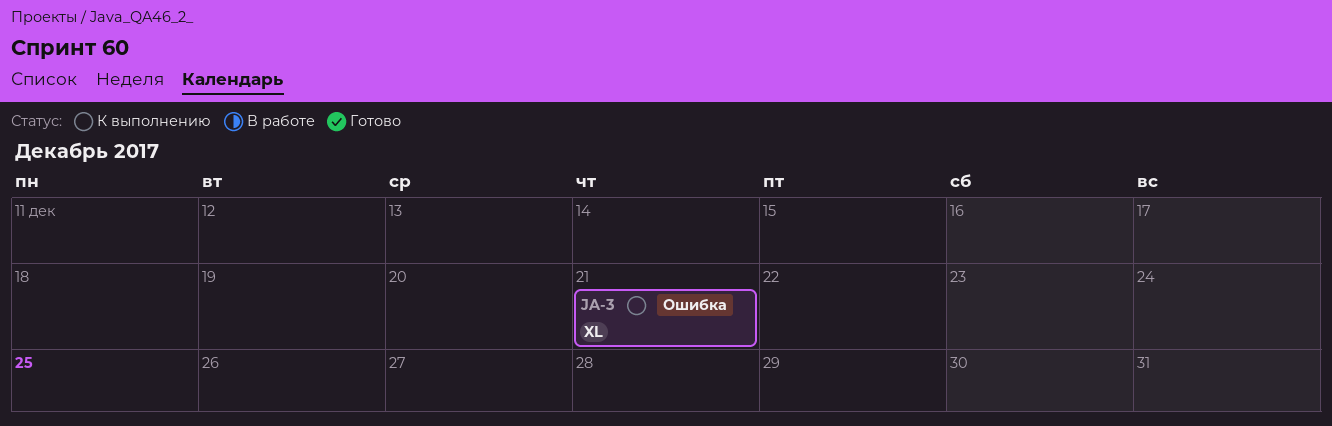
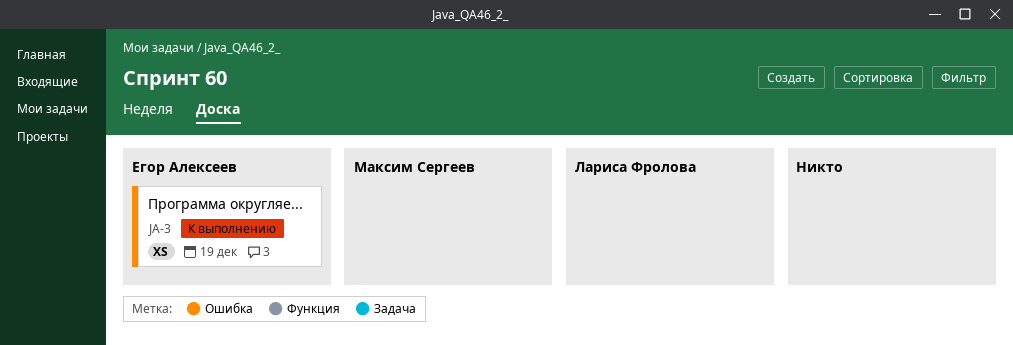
JA-3, estimate: XL -> XS
JA-3, due: Dec 21 -> Dec 19

